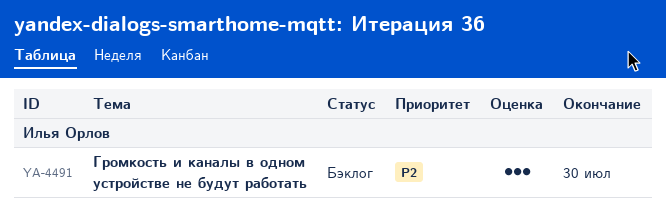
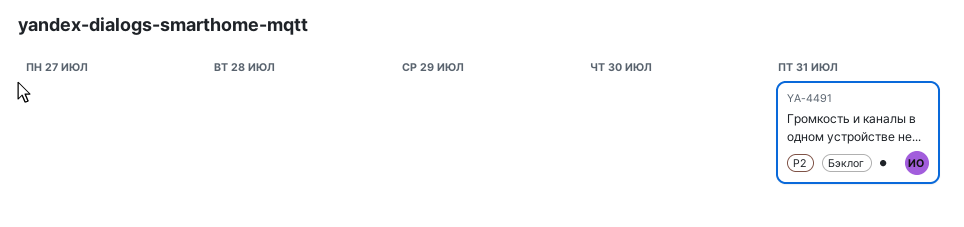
YA-4491, estimate: 3 -> 1
YA-4491, due: Jul 30 -> Jul 31

